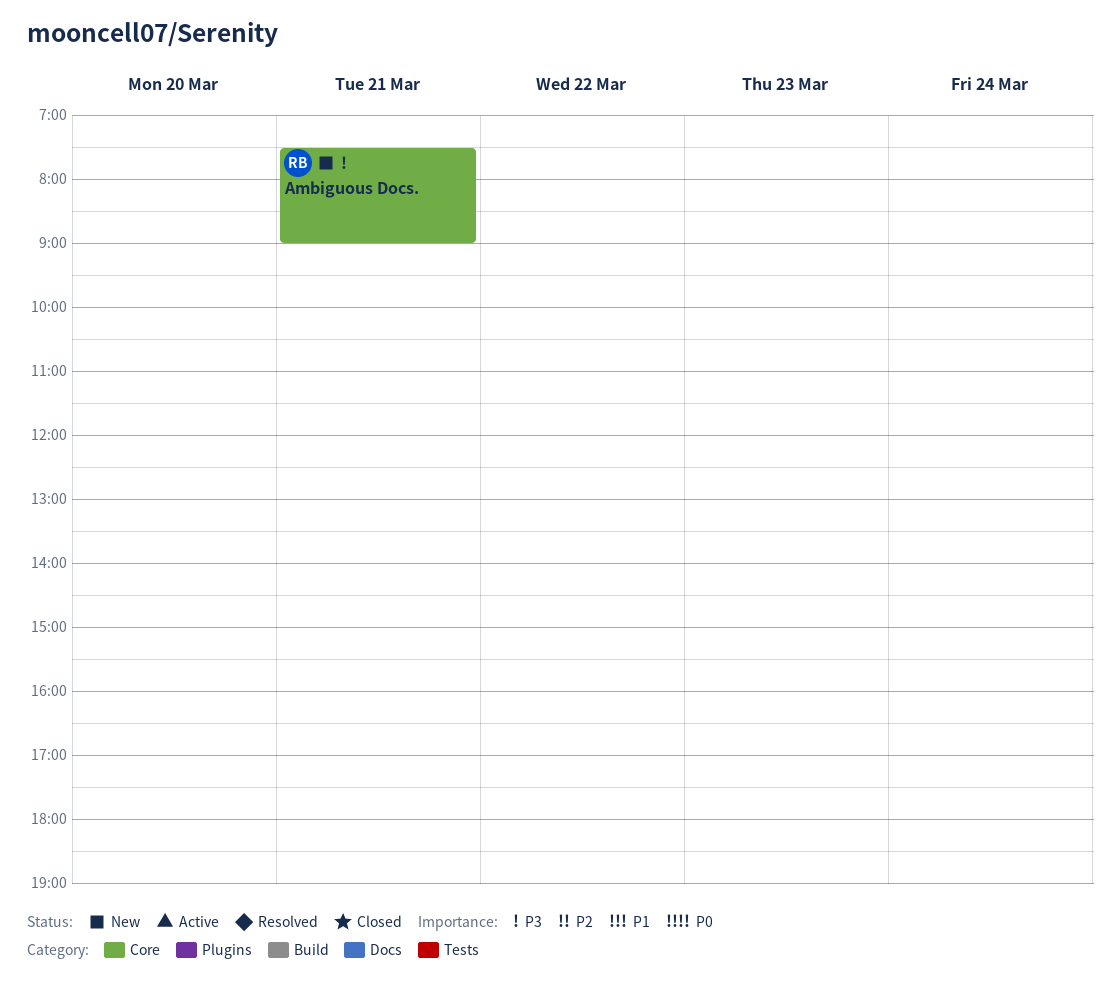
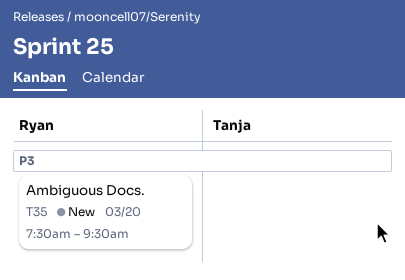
Ambiguous Docs., day: Mar 21 -> Mar 20
Ambiguous Docs., ends: 09:00 -> 09:30

